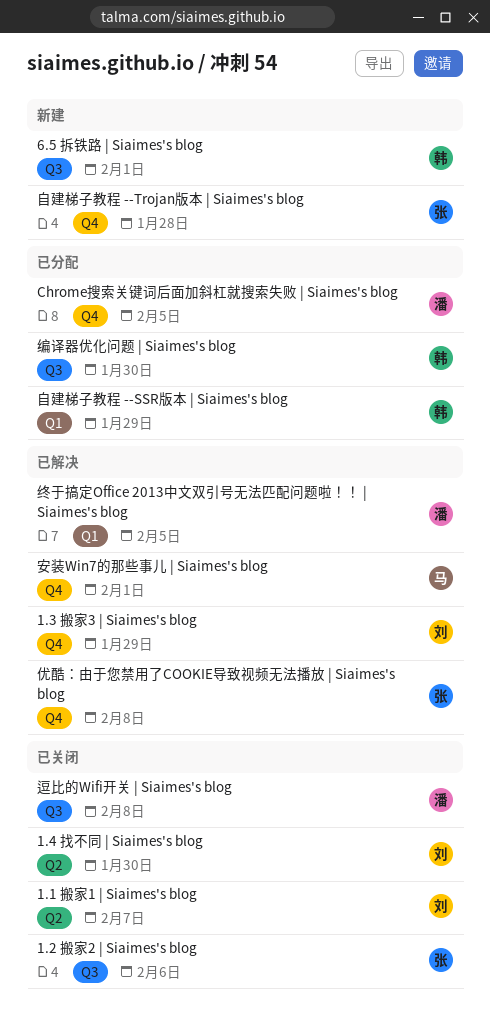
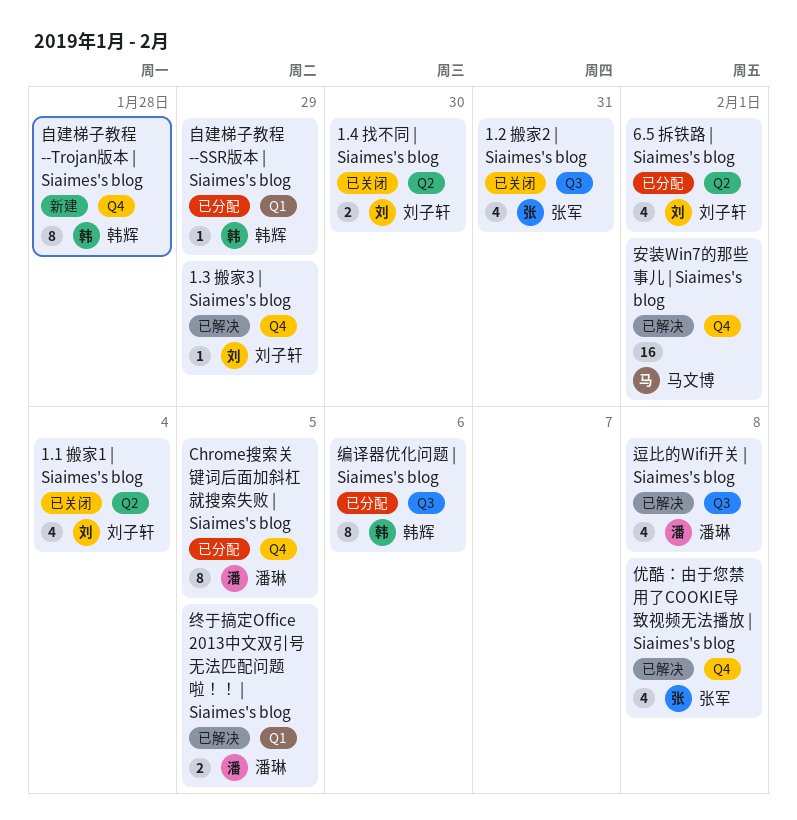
1.1 搬家1 | Siaimes's blog, due: Feb 7 -> Feb 4
1.2 搬家2 | Siaimes's blog, due: Feb 6 -> Jan 31
6.5 拆铁路 | Siaimes's blog, status: 新建 -> 已分配
6.5 拆铁路 | Siaimes's blog, owner: 韩辉 -> 刘子轩
6.5 拆铁路 | Siaimes's blog, label: Q3 -> Q2
编译器优化问题 | Siaimes's blog, due: Jan 30 -> Feb 6
自建梯子教程 --Trojan版本 | Siaimes's blog, owner: 张军 -> 韩辉
逗比的Wifi开关 | Siaimes's blog, status: 已关闭 -> 已解决

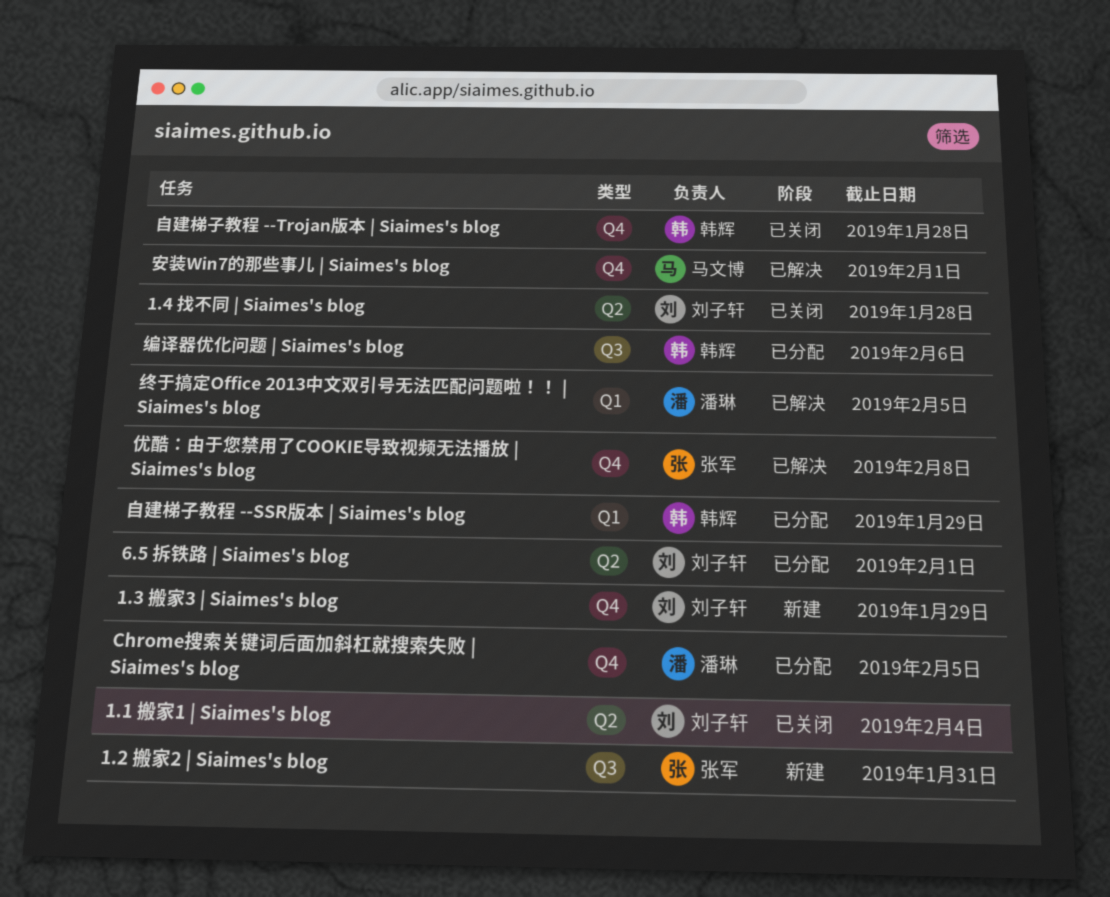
1.2 搬家2 | Siaimes's blog, status: 已关闭 -> 新建
1.3 搬家3 | Siaimes's blog, status: 已解决 -> 新建
1.4 找不同 | Siaimes's blog, due: Jan 30 -> Jan 28
自建梯子教程 --Trojan版本 | Siaimes's blog, status: 新建 -> 已关闭
逗比的Wifi开关 | Siaimes's blog: present -> none

